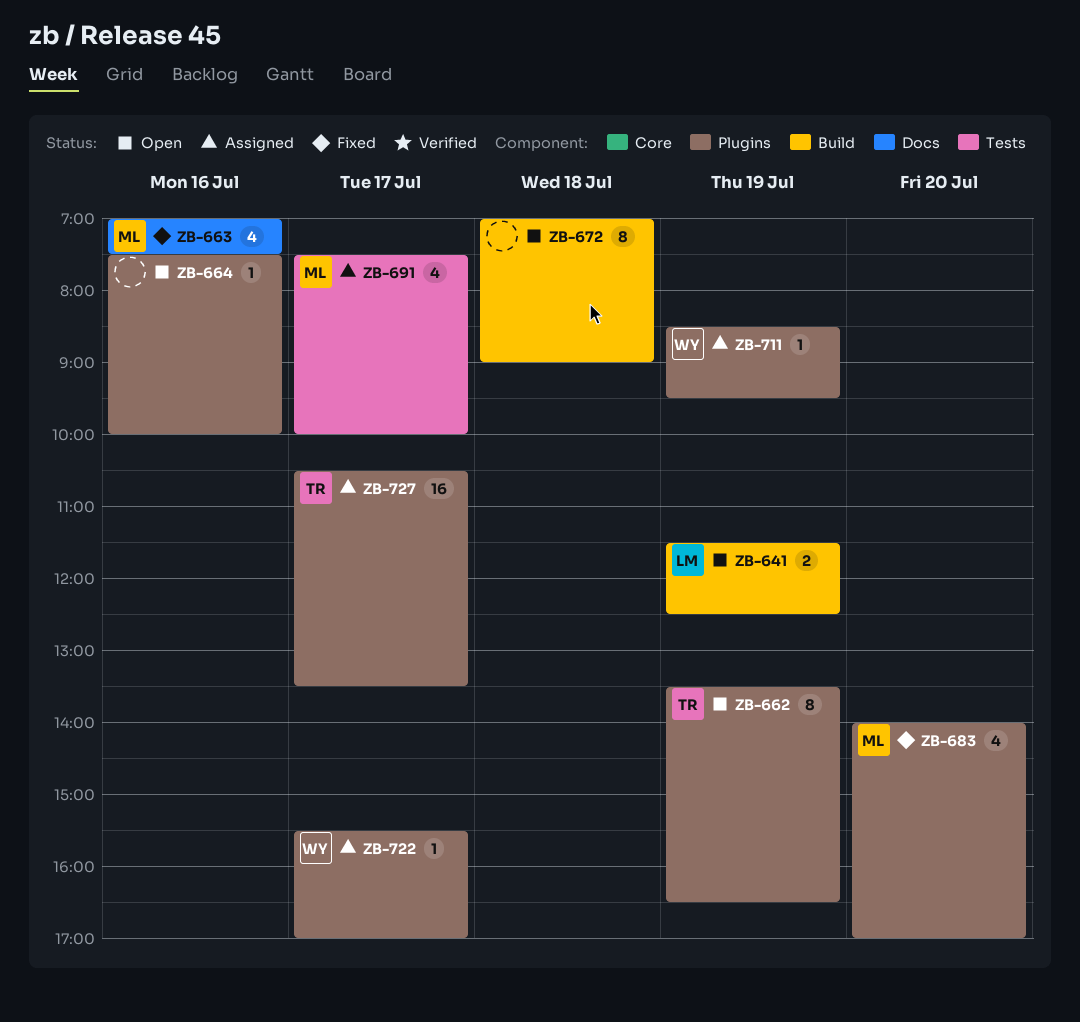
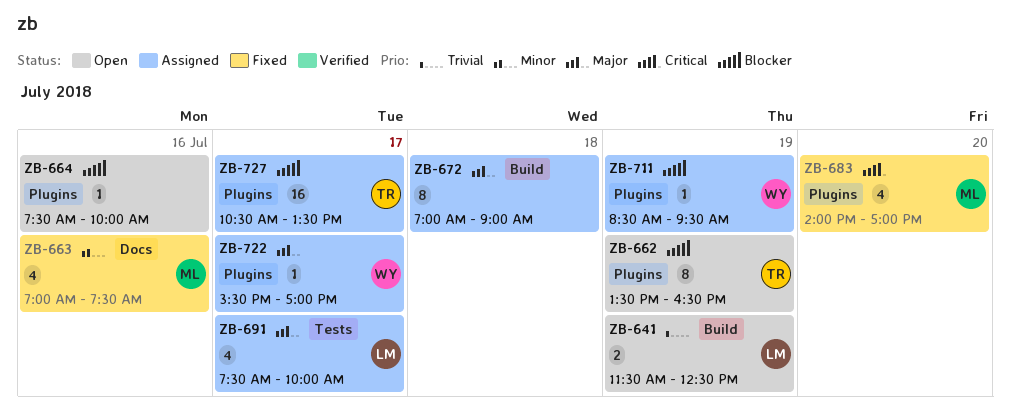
ZB-672, status: Open -> Assigned
ZB-691, owner: ML -> LM

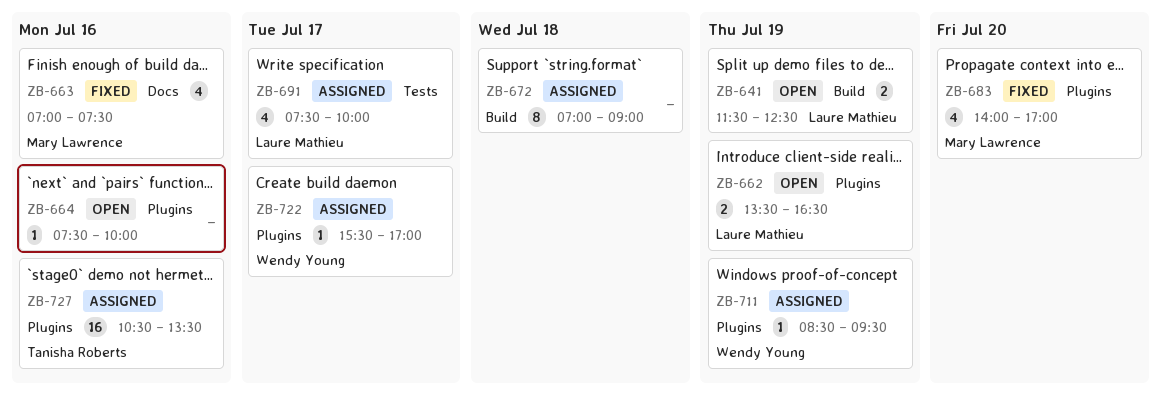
ZB-662, owner: Tanisha Roberts -> Laure Mathieu
ZB-662, estimate: 8 -> 2
ZB-727, day: Jul 17 -> Jul 16

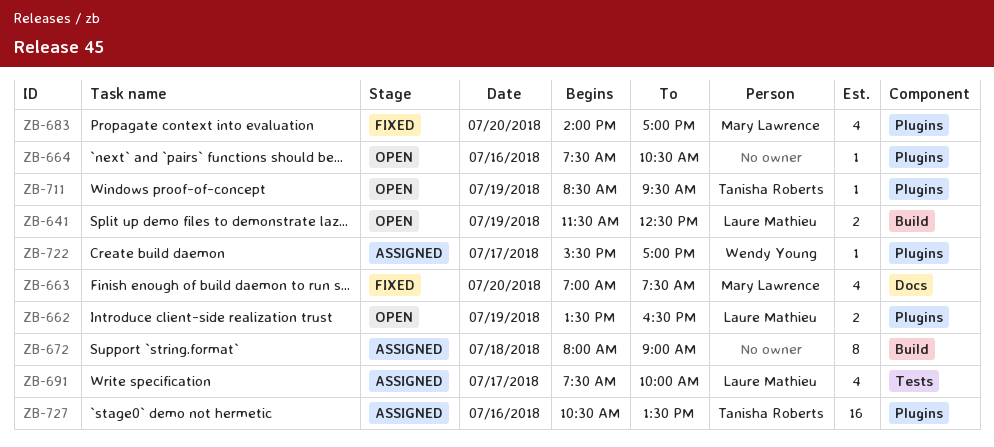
ZB-663, day: Jul 16 -> Jul 20
ZB-664, ends: 10:00 -> 10:30
ZB-672, begins: 07:00 -> 08:00
ZB-711, status: Assigned -> Open
ZB-711, owner: Wendy Young -> Tanisha Roberts

